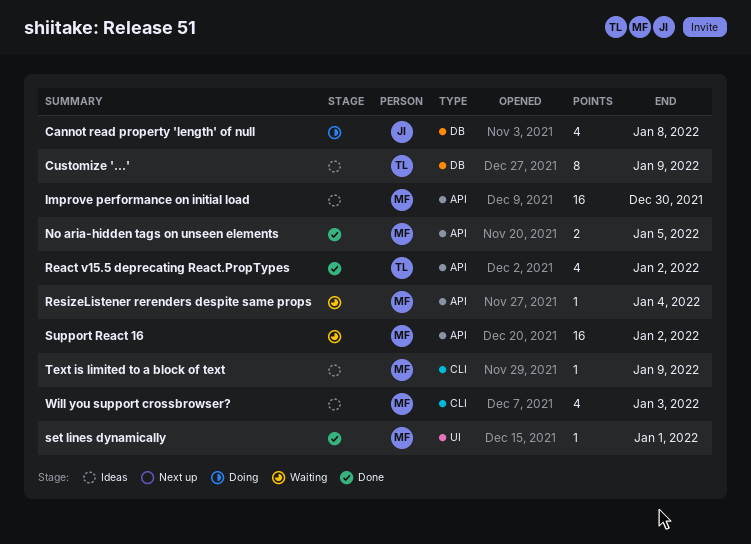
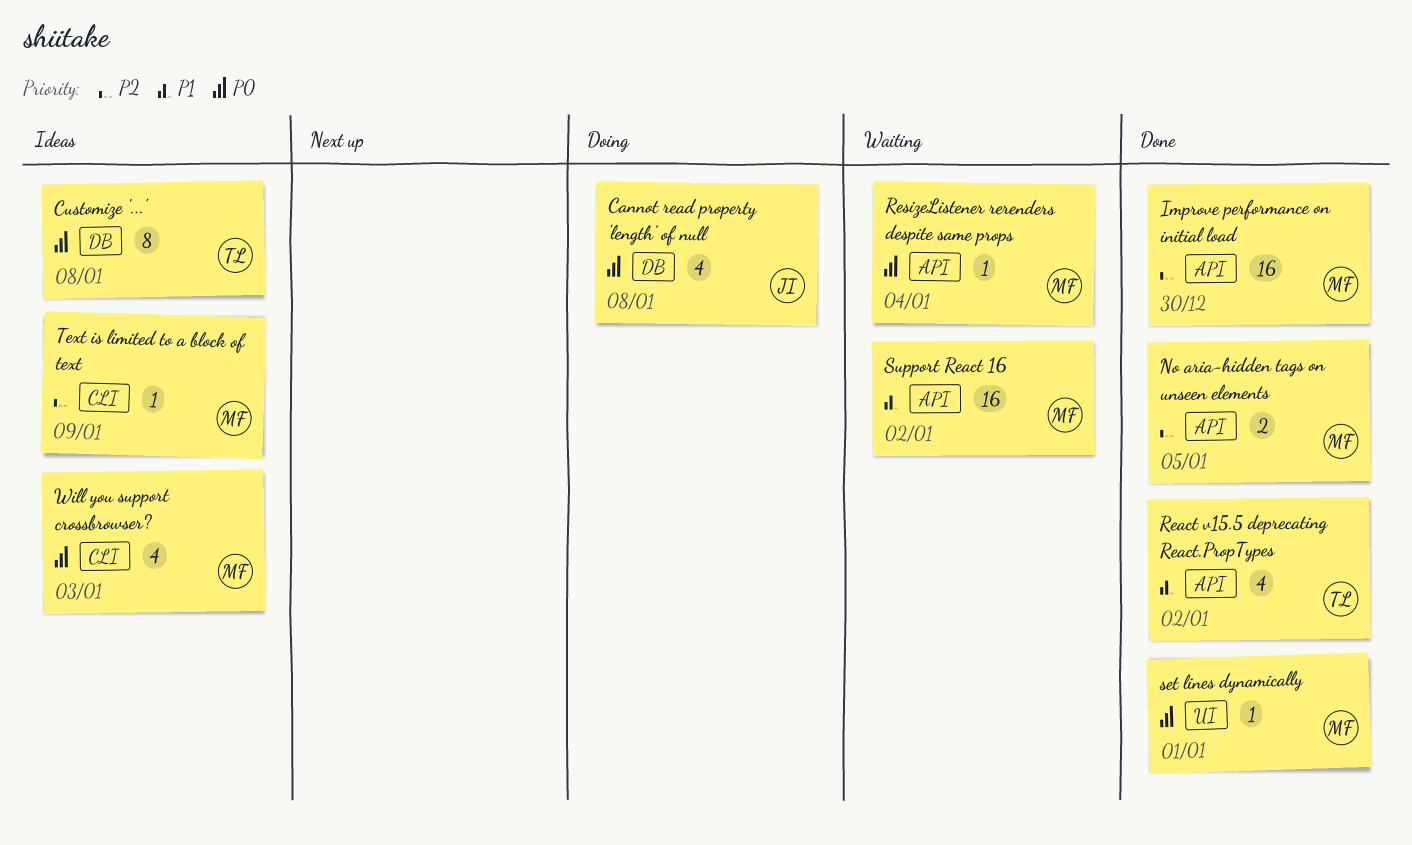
Customize '...', due: Jan 9 -> Jan 8
Improve performance on initial load, status: Ideas -> Done

